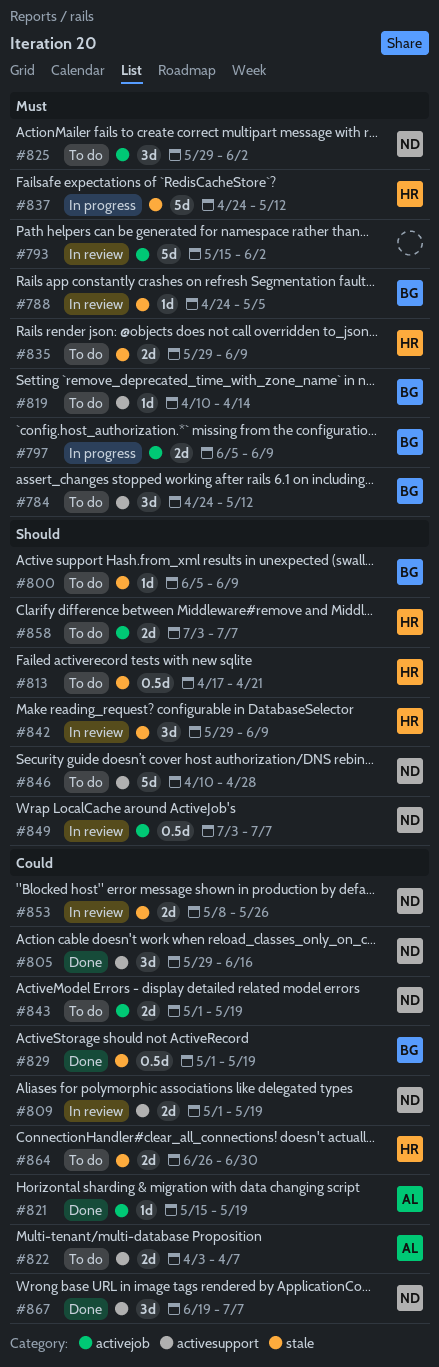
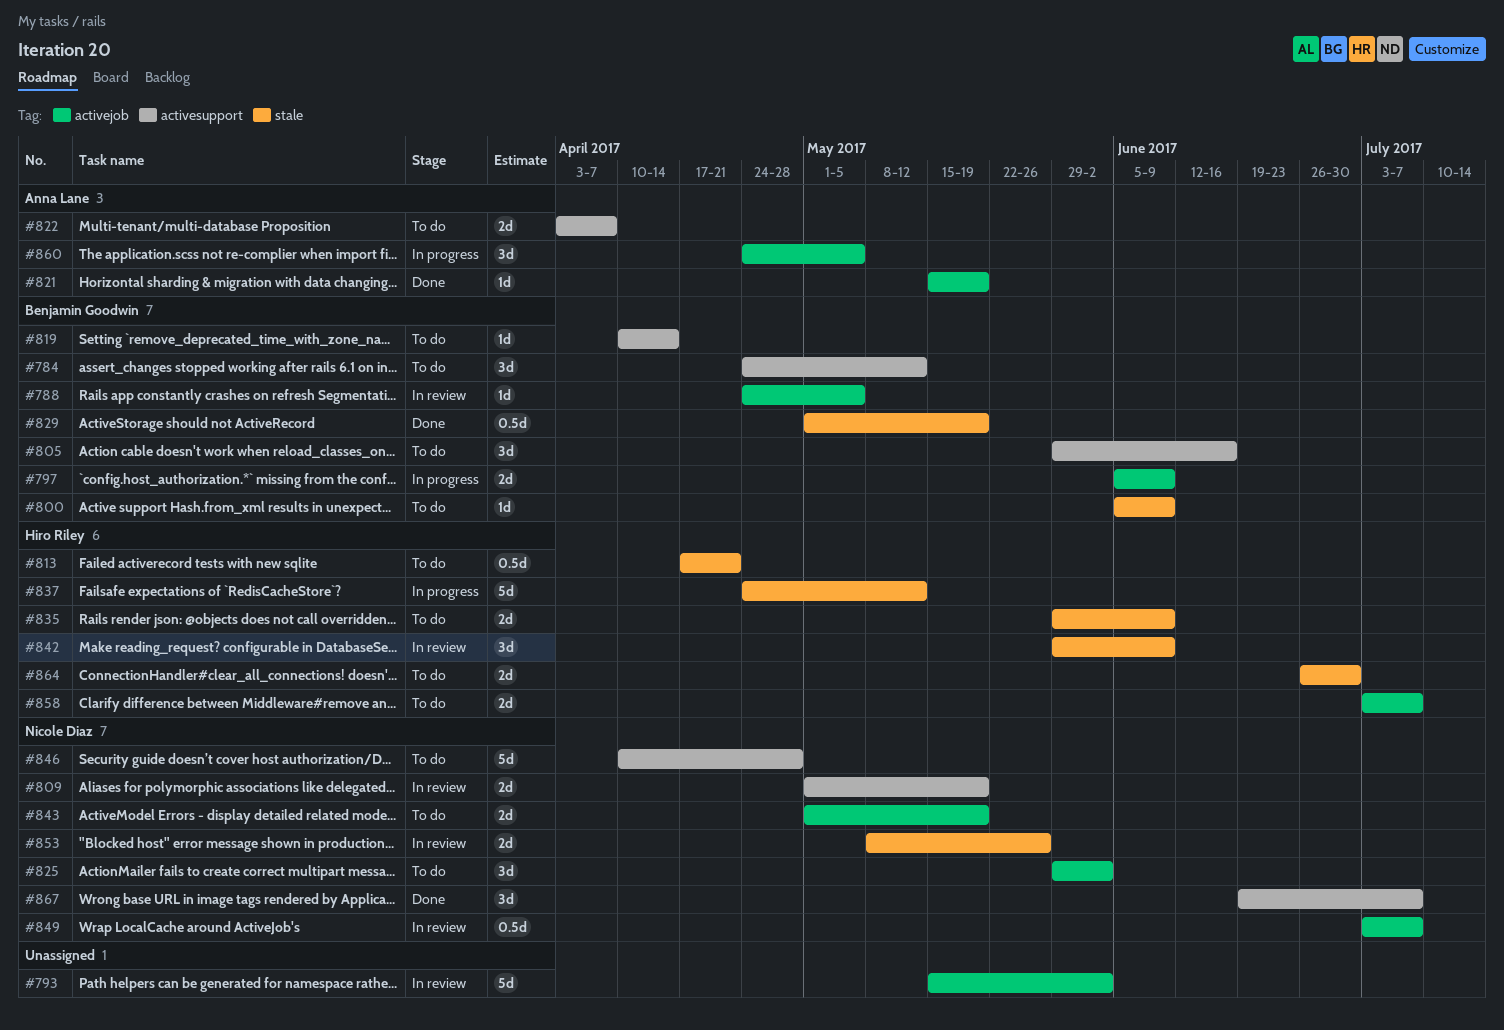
#788, label: stale -> activejob
#805, status: Done -> To do
#805, owner: Nicole Diaz -> Benjamin Goodwin
#860: none -> present

